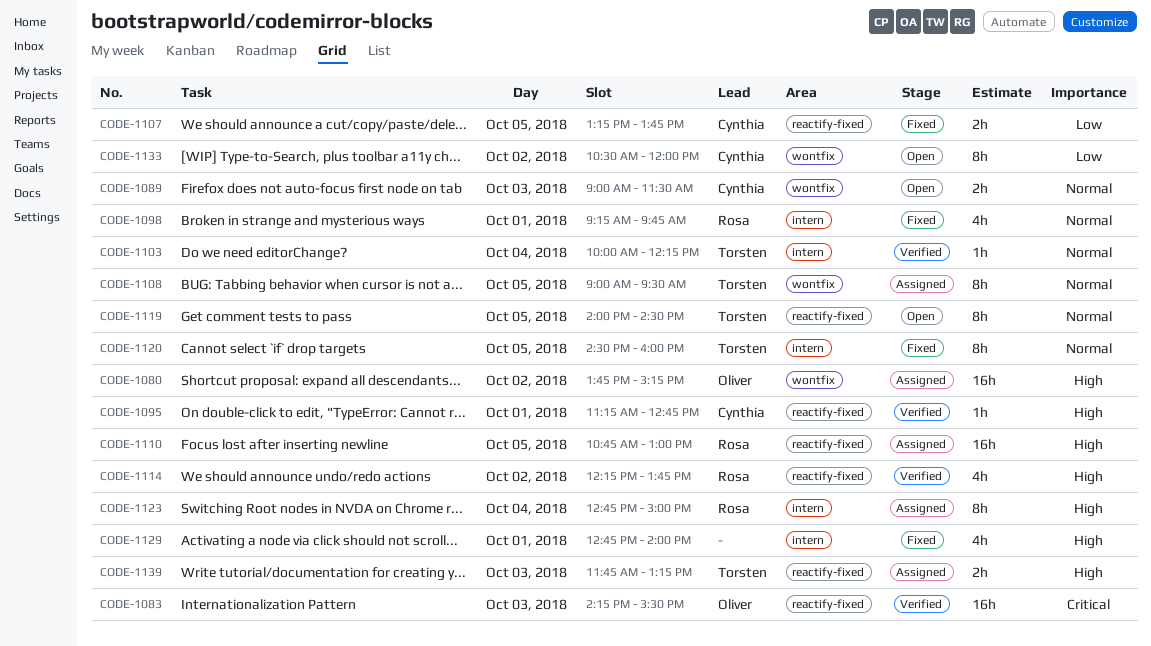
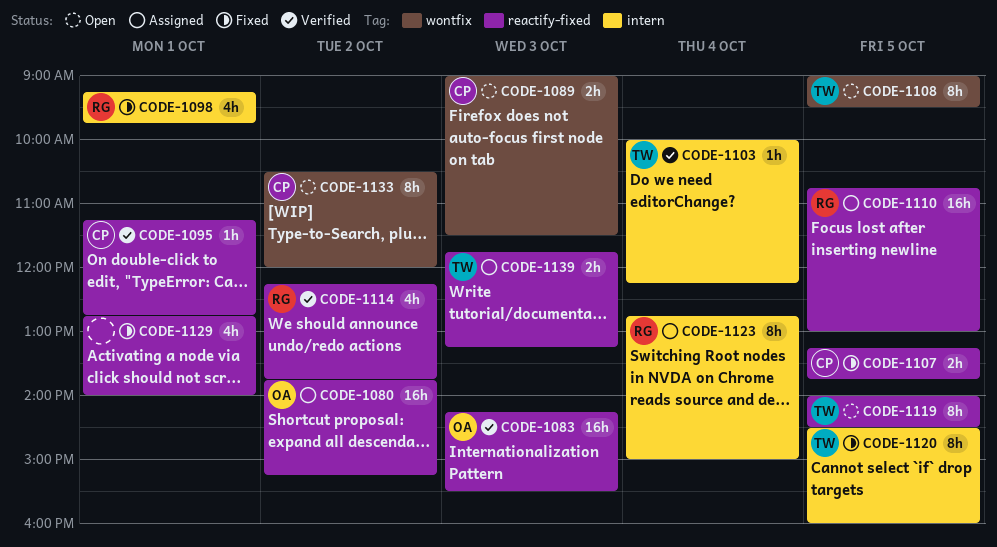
CODE-1080, label: wontfix -> reactify-fixed
CODE-1108, status: Assigned -> Open
CODE-1129, label: intern -> reactify-fixed

